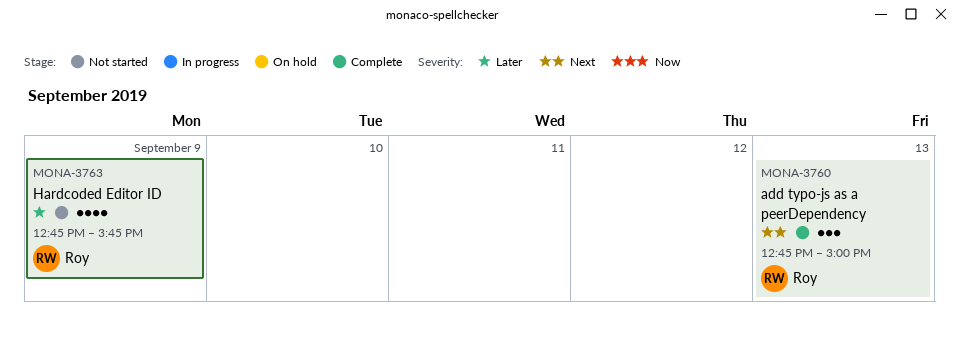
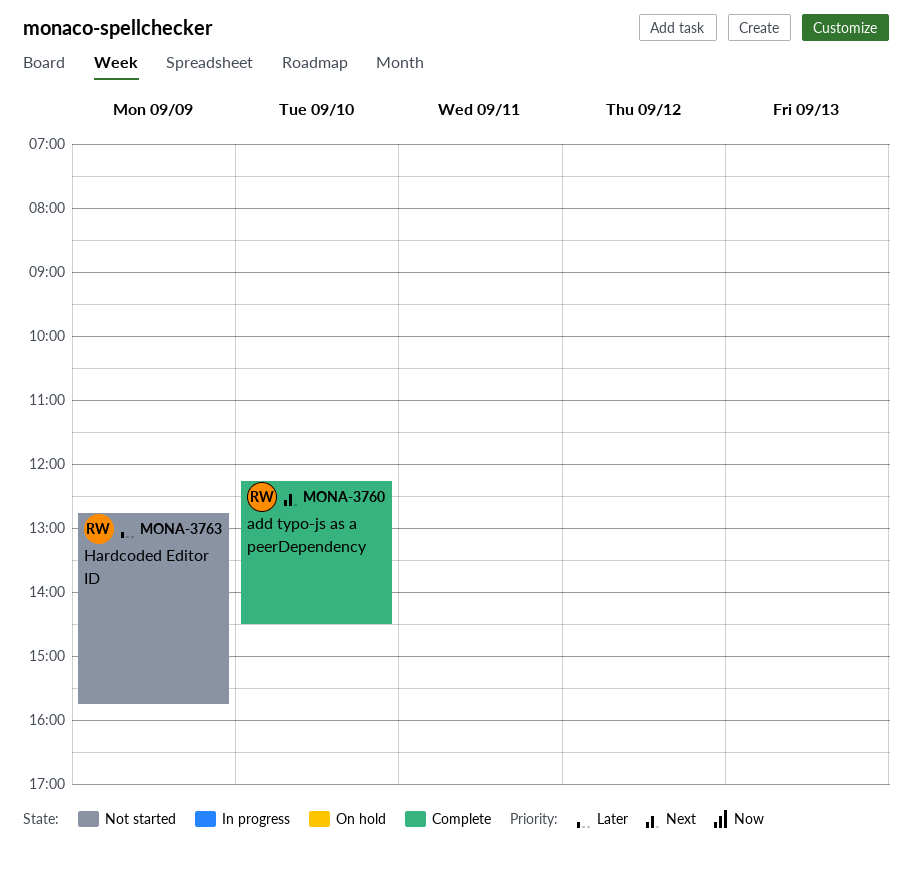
MONA-3760, day: Sep 13 -> Sep 10
MONA-3760, begins: 12:45 -> 12:15
MONA-3760, ends: 15:00 -> 14:30

